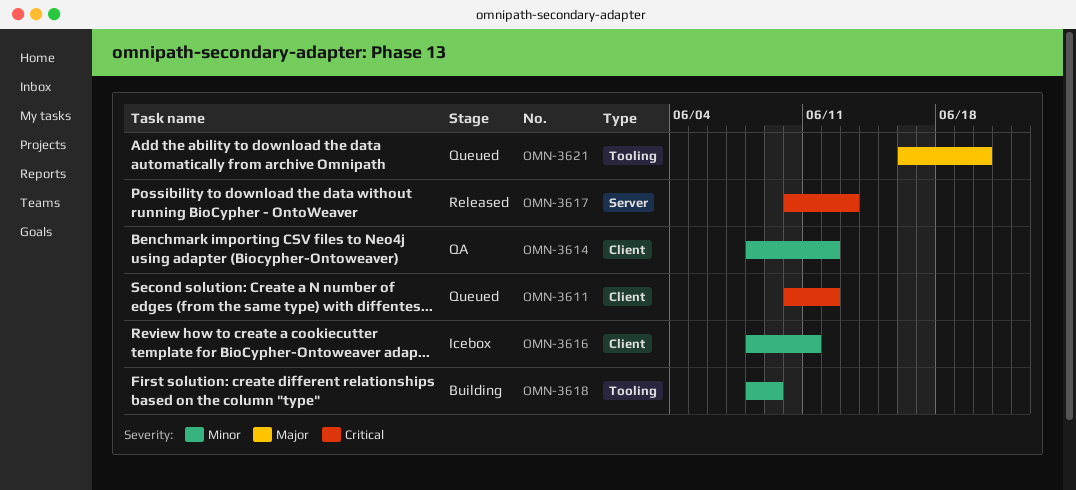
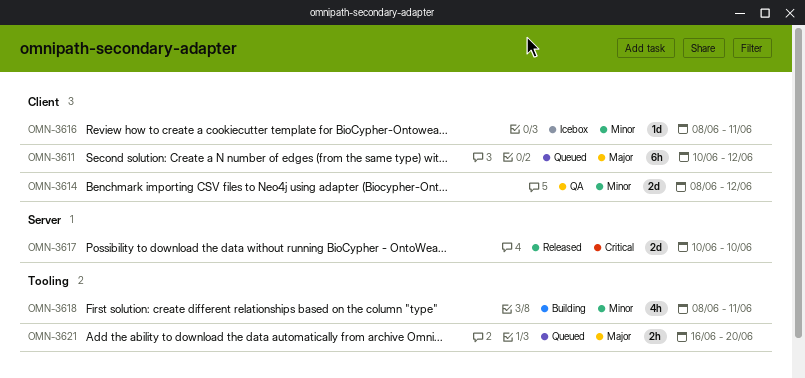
OMN-3611, priority: Critical -> Major
OMN-3617, due: Jun 13 -> Jun 10
OMN-3618, due: Jun 9 -> Jun 11

